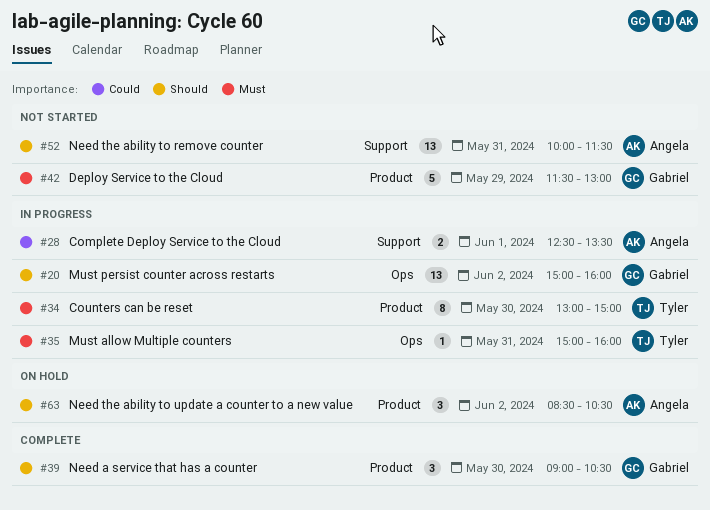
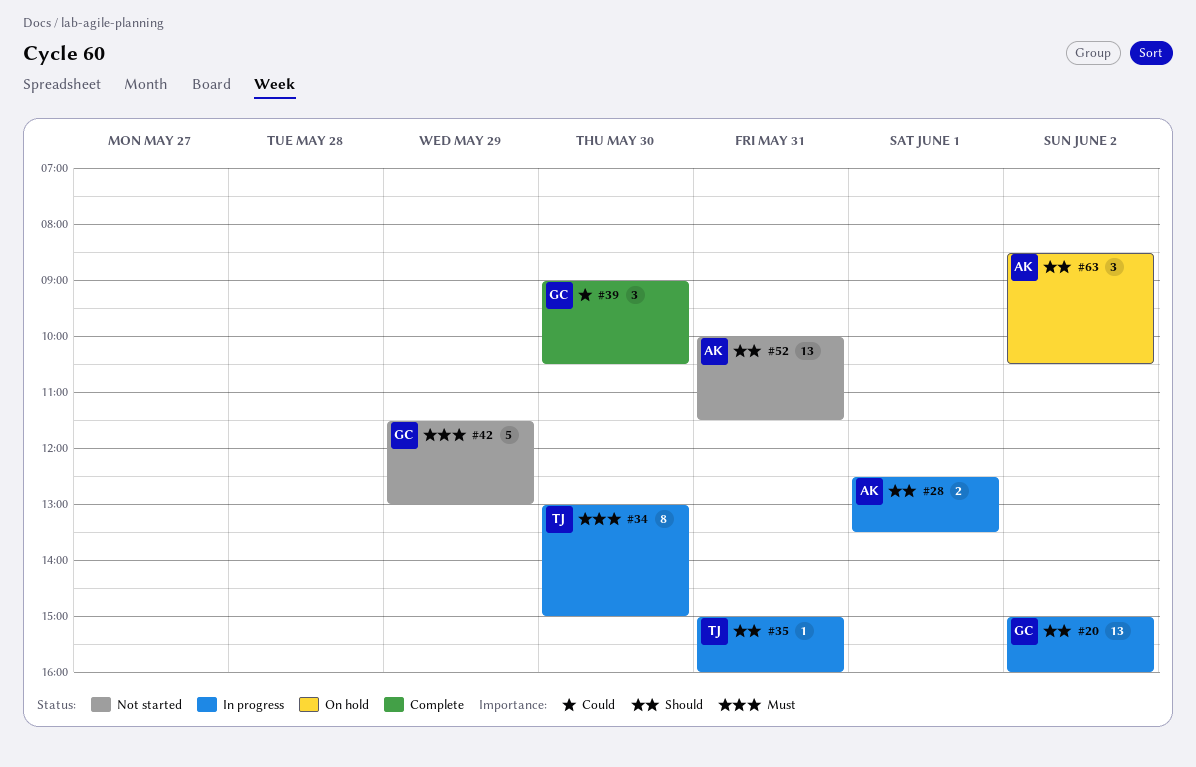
#28, priority: Could -> Should
#35, priority: Must -> Should
#39, priority: Should -> Could

